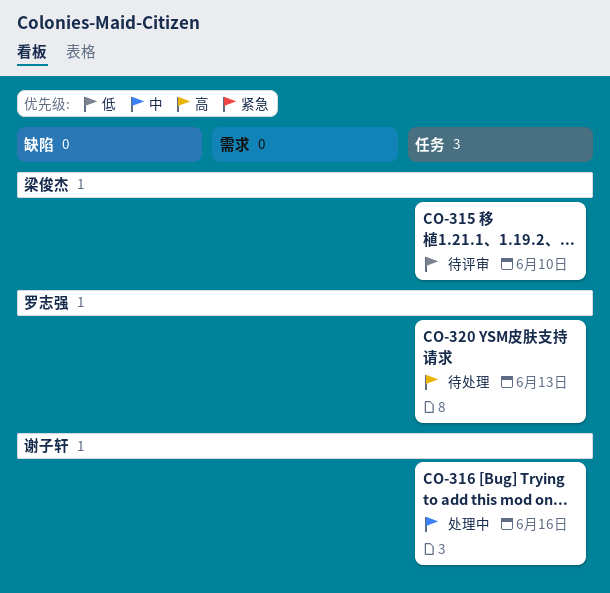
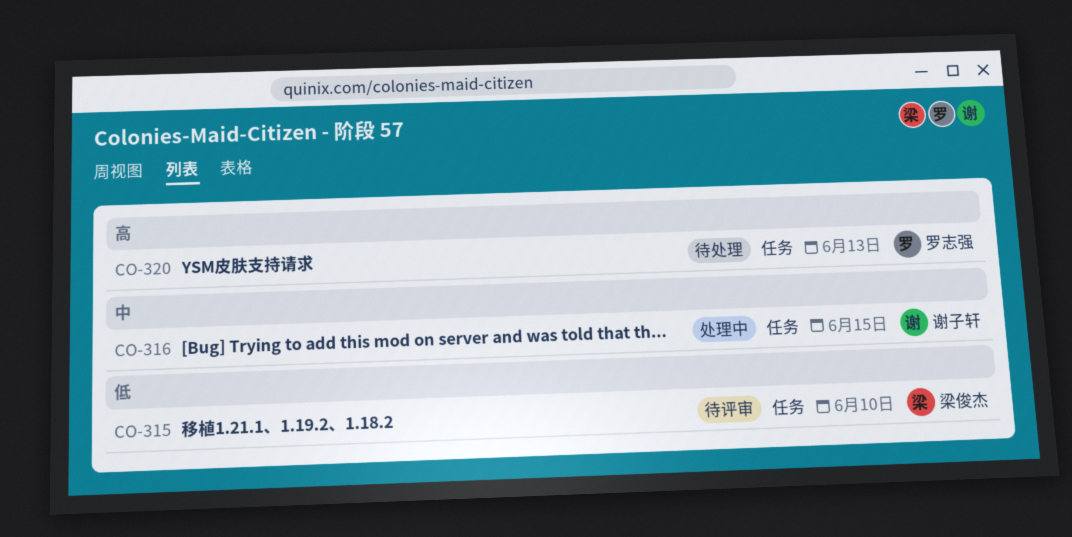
CO-316, due: Jun 16 -> Jun 15

